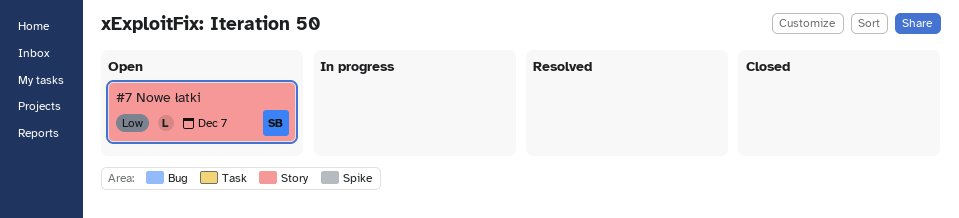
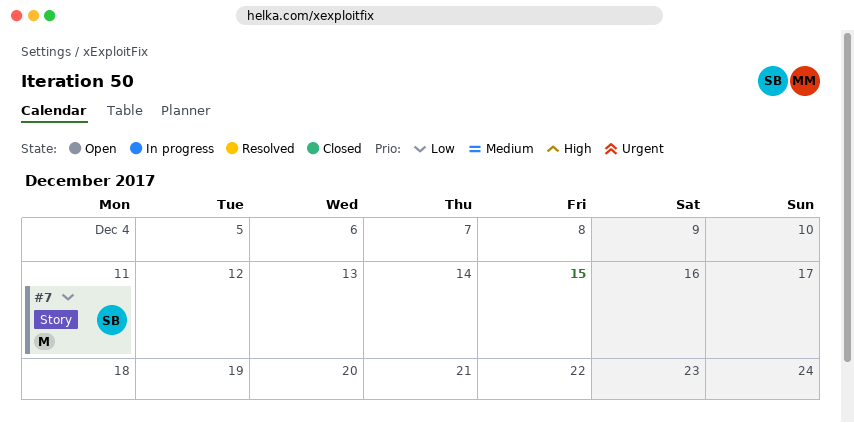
#7, estimate: L -> M
#7, due: Dec 7 -> Dec 11

